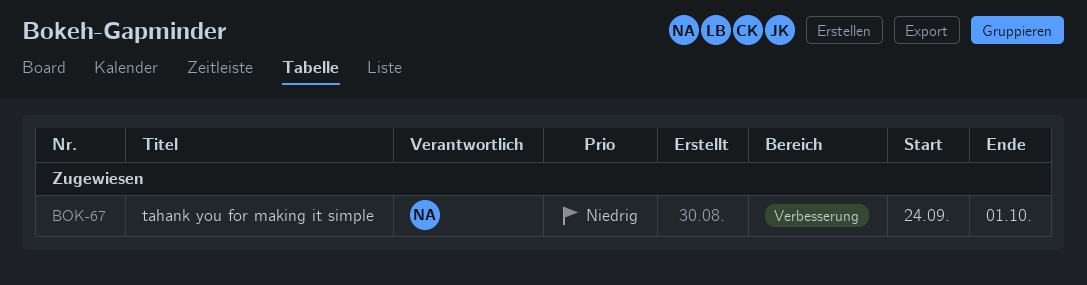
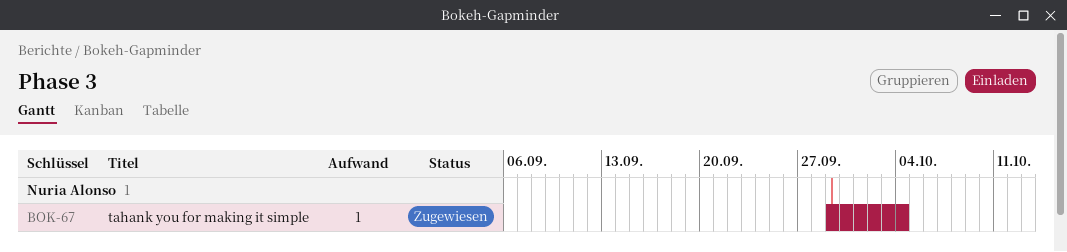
BOK-67, start: Sep 24 -> Sep 29
BOK-67, due: Oct 1 -> Oct 4

